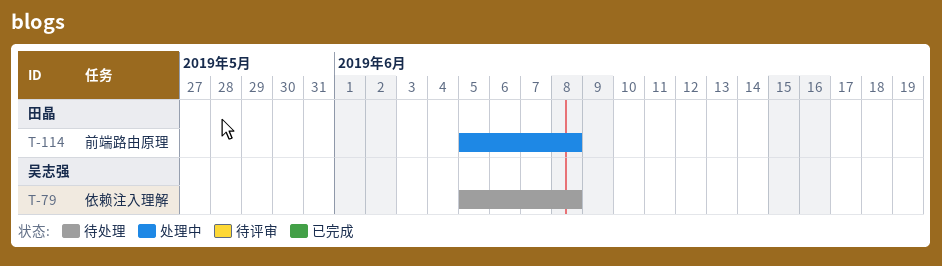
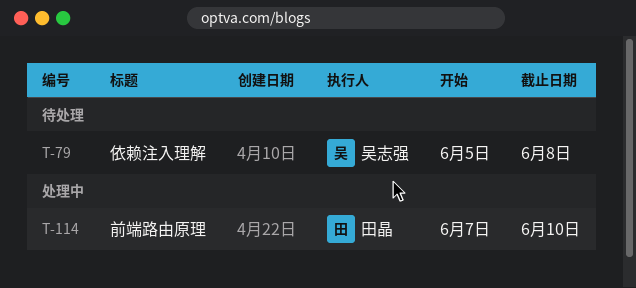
T-114, start: Jun 5 -> Jun 7
T-114, due: Jun 8 -> Jun 10

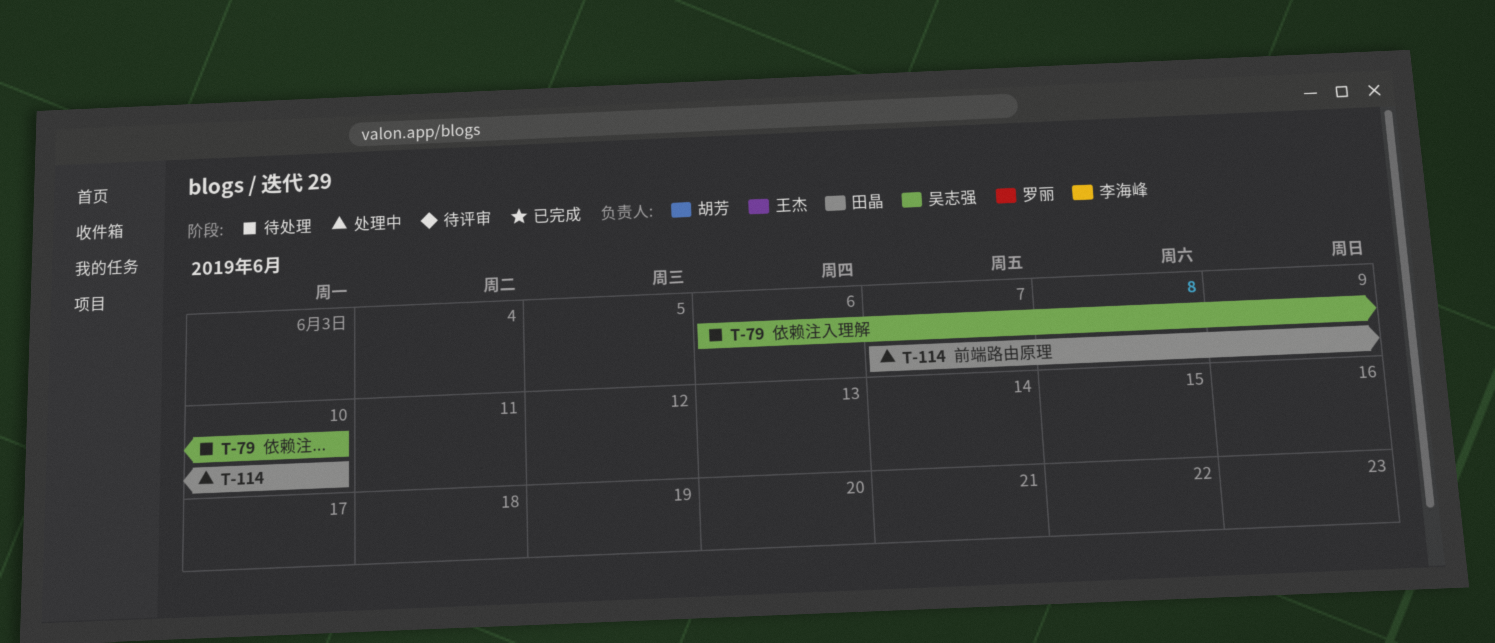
T-79, start: Jun 5 -> Jun 6
T-79, due: Jun 8 -> Jun 10

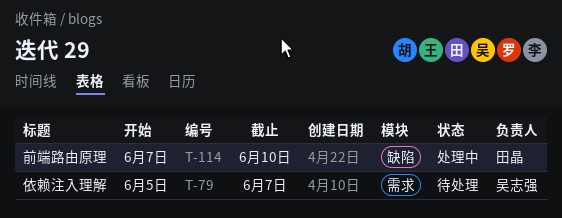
T-79, start: Jun 6 -> Jun 5
T-79, due: Jun 10 -> Jun 7

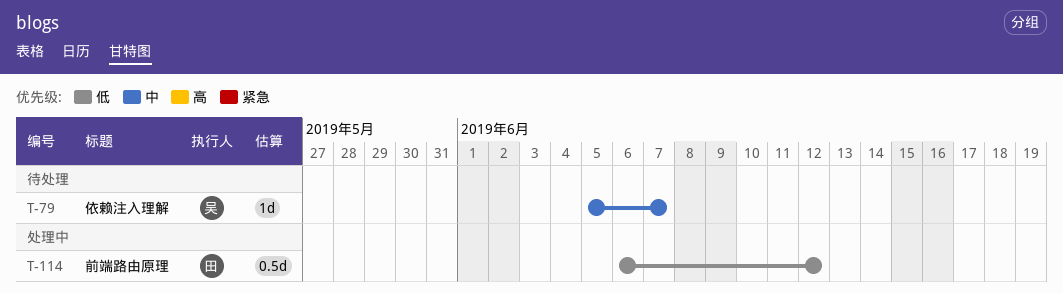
T-114, start: Jun 7 -> Jun 6
T-114, due: Jun 10 -> Jun 12

